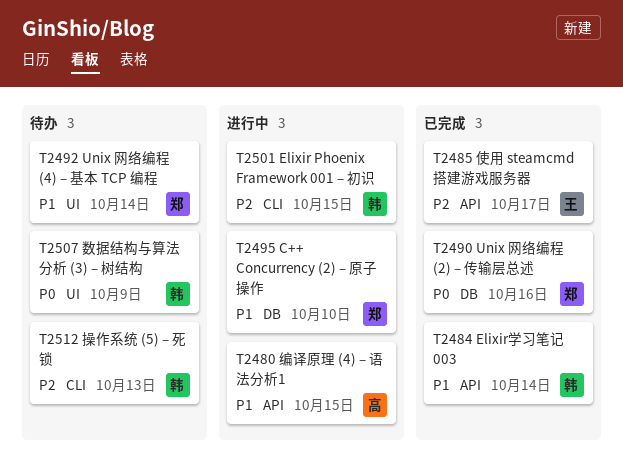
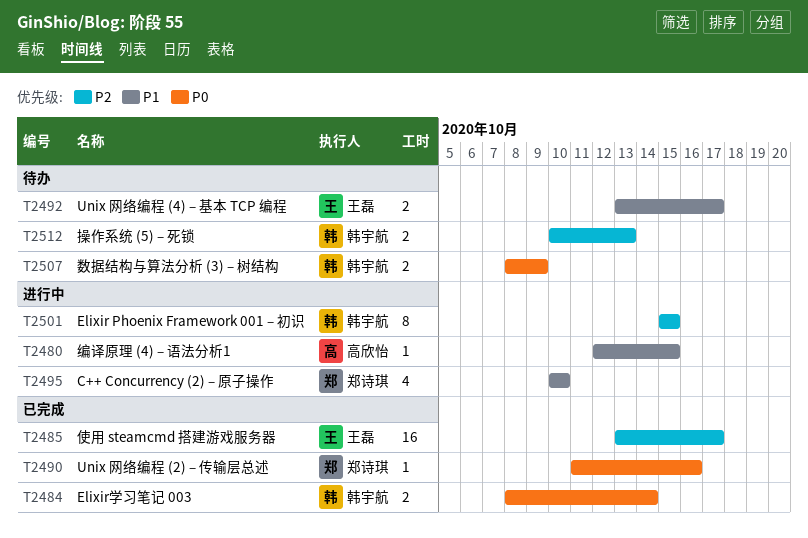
T2484, priority: P1 -> P0
T2492, owner: 郑诗琪 -> 王磊
T2492, due: Oct 14 -> Oct 17

